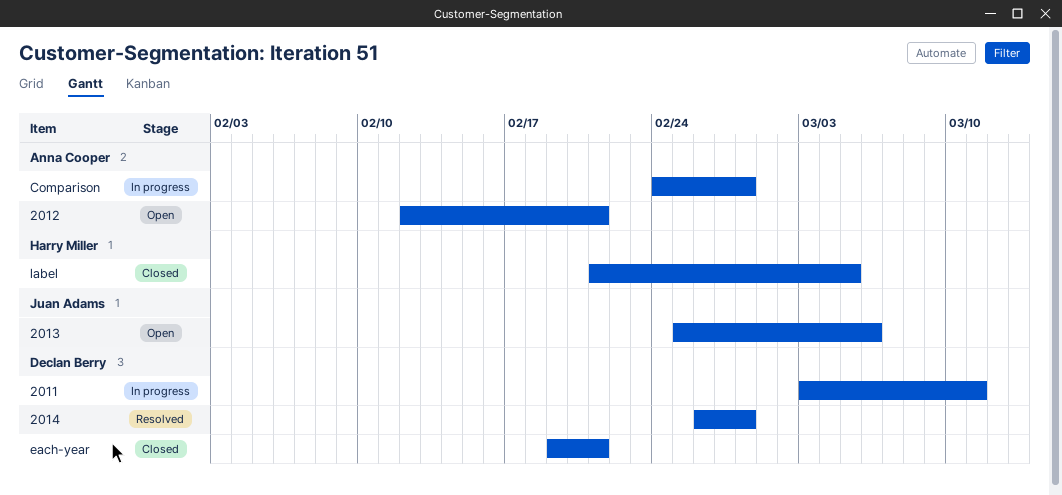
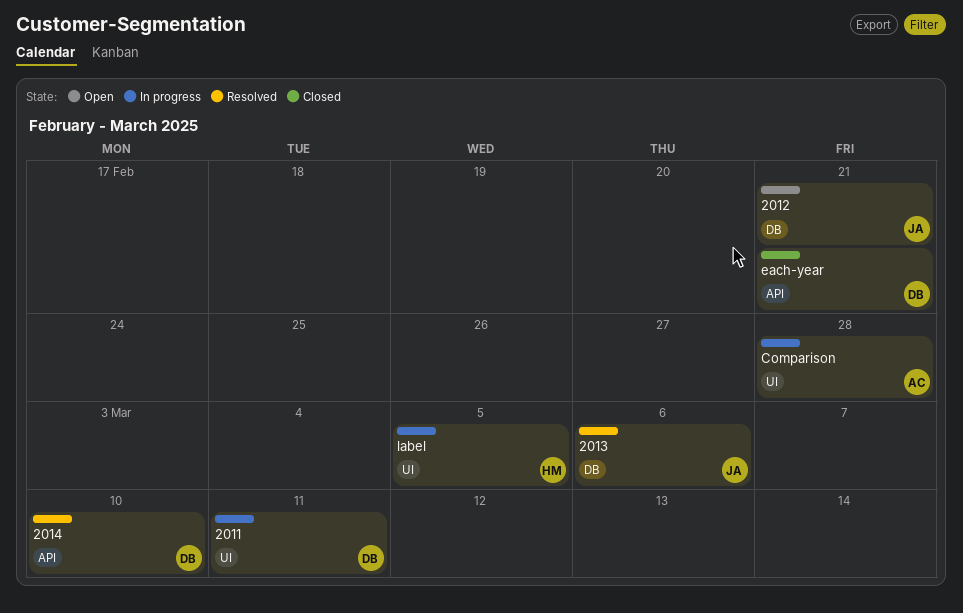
2012, owner: Anna Cooper -> Juan Adams
2013, status: Open -> Resolved
2014, due: Feb 28 -> Mar 10
label, status: Closed -> In progress

